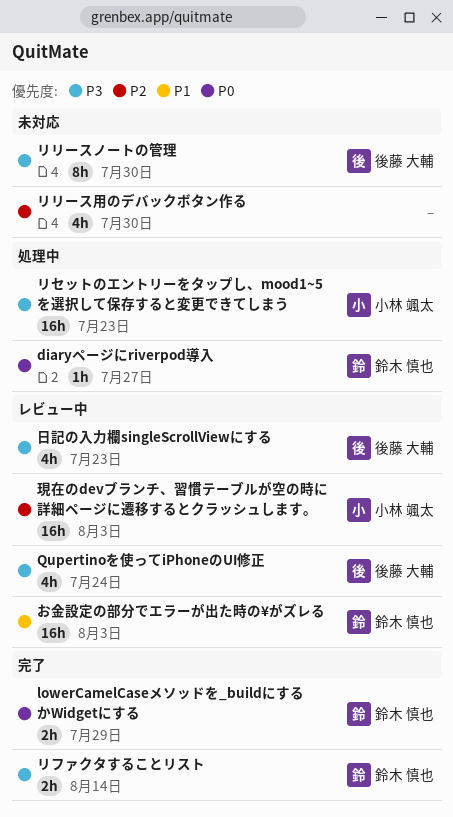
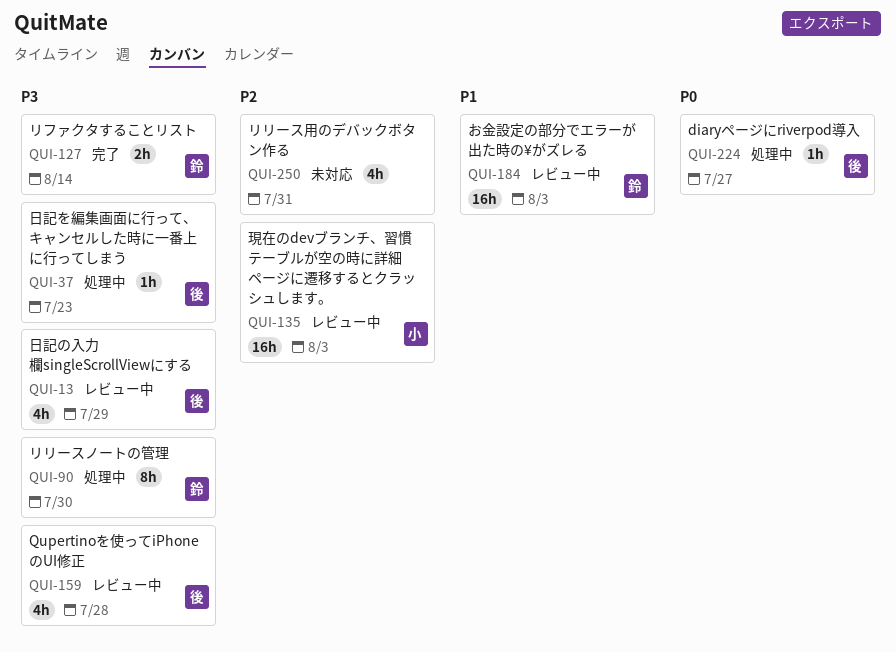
diaryページにriverpod導入, owner: 鈴木 慎也 -> 後藤 大輔
lowerCamelCaseメソッドを_buildにするかWidgetにする: present -> none
Qupertinoを使ってiPhoneのUI修正, due: Jul 24 -> Jul 28
リセットのエントリーをタップし、mood1~5を選択して保存すると変更できてしまう: present -> none
リリースノートの管理, status: 未対応 -> 処理中
リリースノートの管理, owner: 後藤 大輔 -> 鈴木 慎也
リリース用のデバックボタン作る, due: Jul 30 -> Jul 31
日記の入力欄singleScrollViewにする, due: Jul 23 -> Jul 29
日記を編集画面に行って、キャンセルした時に一番上に行ってしまう: none -> present

